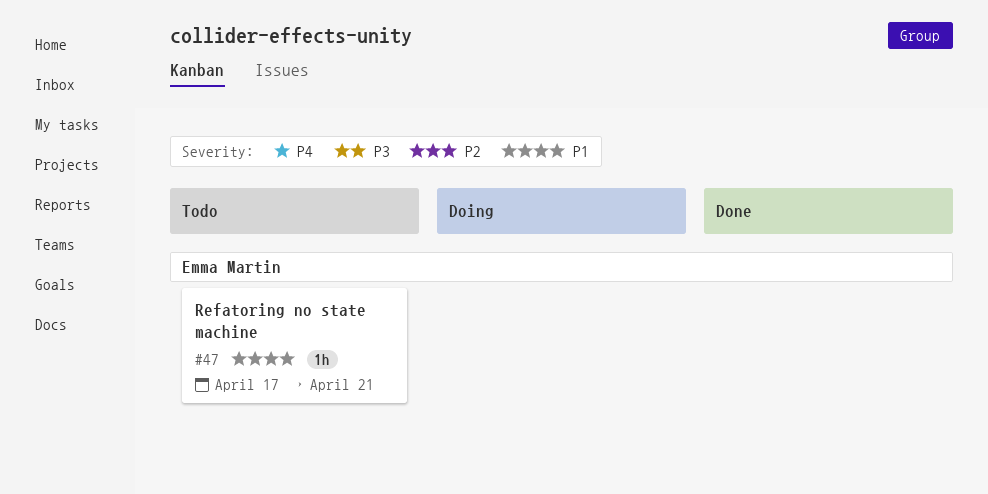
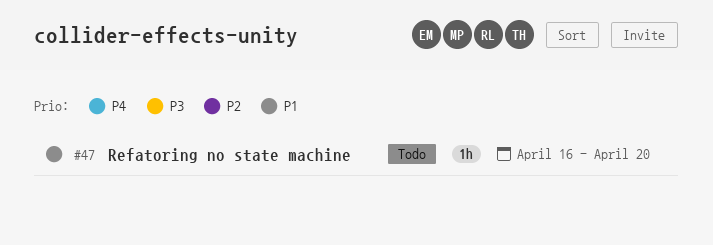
#47, start: Apr 17 -> Apr 16
#47, due: Apr 21 -> Apr 20

